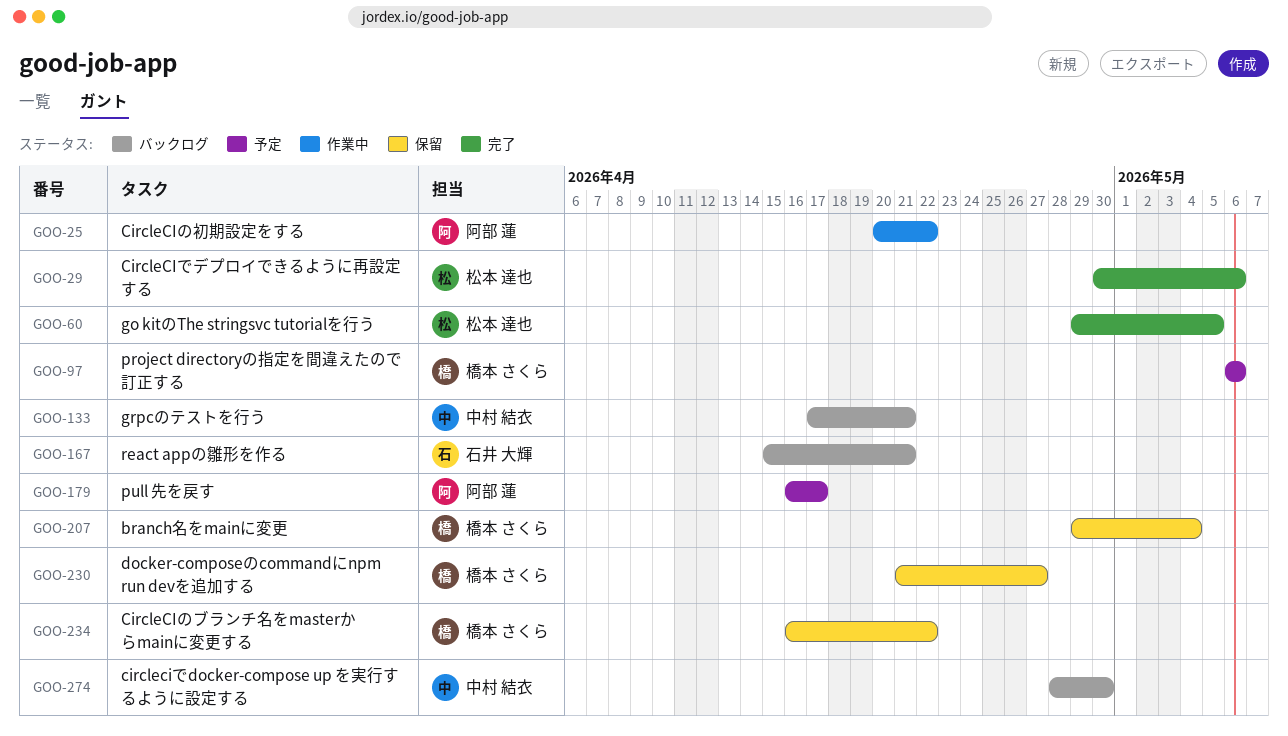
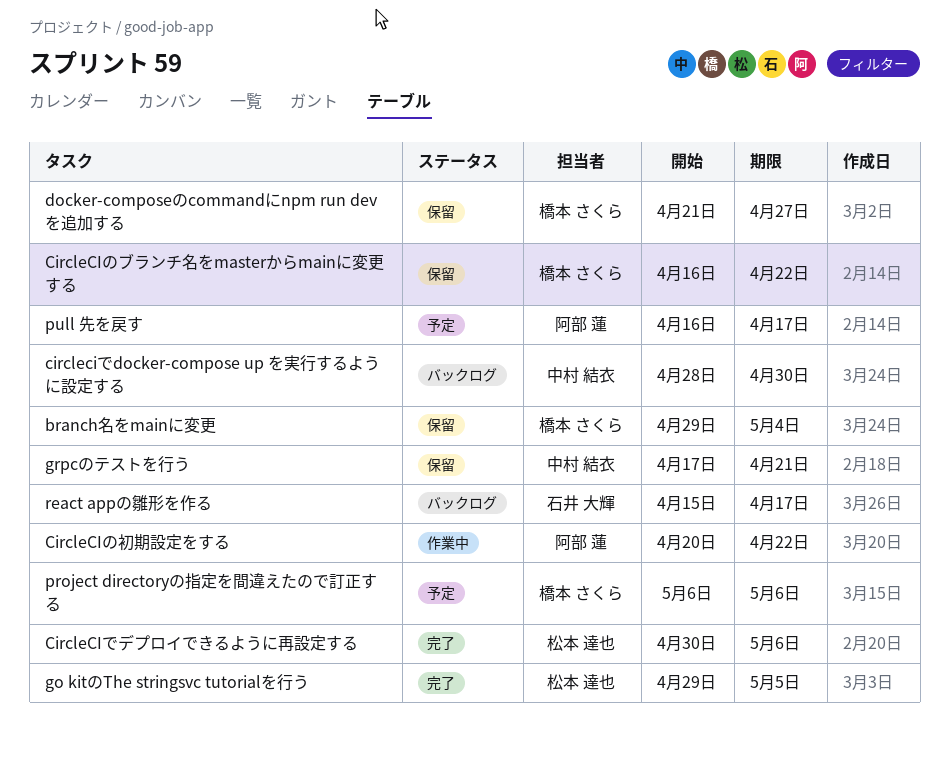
grpcのテストを行う, status: バックログ -> 保留
react appの雛形を作る, due: Apr 21 -> Apr 17

